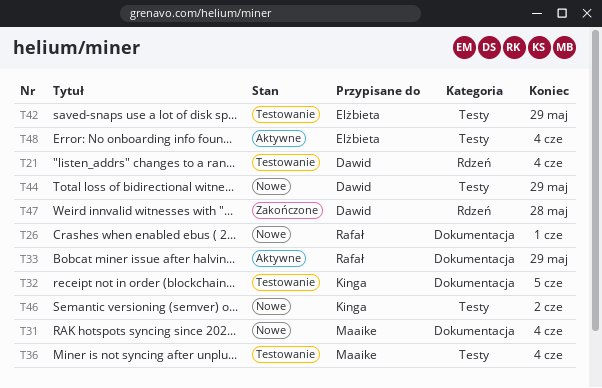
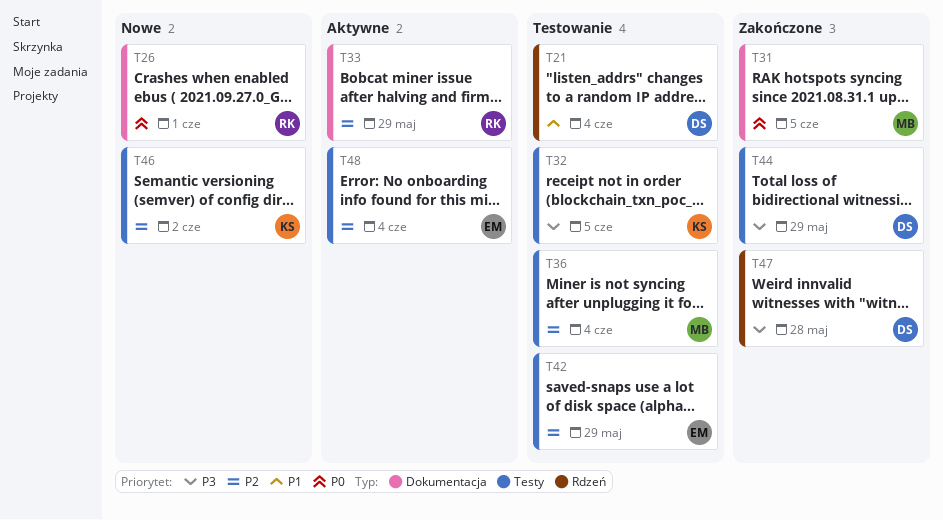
T31, status: Nowe -> Zakończone
T31, due: Jun 4 -> Jun 5
T32, label: Dokumentacja -> Testy
T44, status: Nowe -> Zakończone

